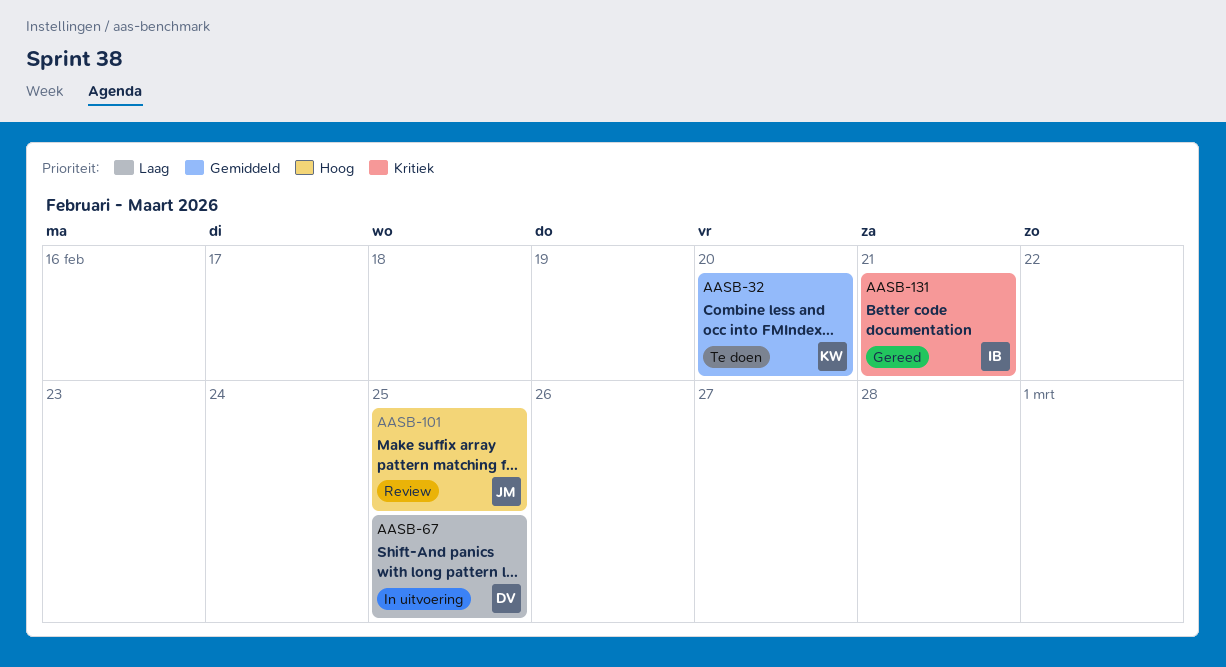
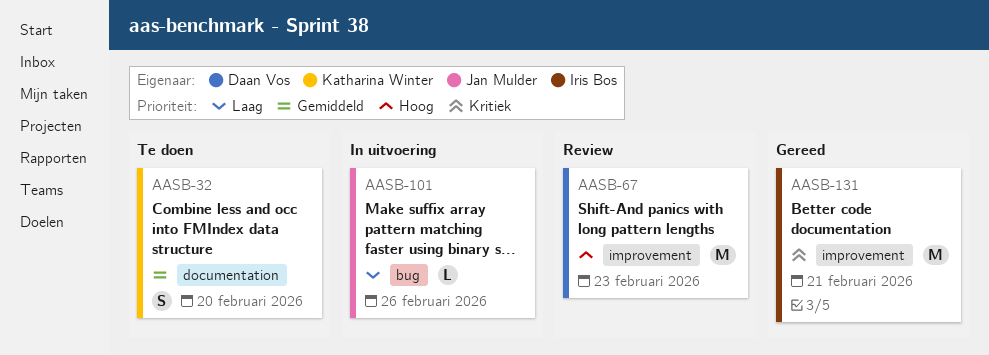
AASB-67, status: In uitvoering -> Review
AASB-67, priority: Laag -> Hoog
AASB-67, due: Feb 25 -> Feb 23
AASB-101, status: Review -> In uitvoering
AASB-101, priority: Hoog -> Laag
AASB-101, due: Feb 25 -> Feb 26

